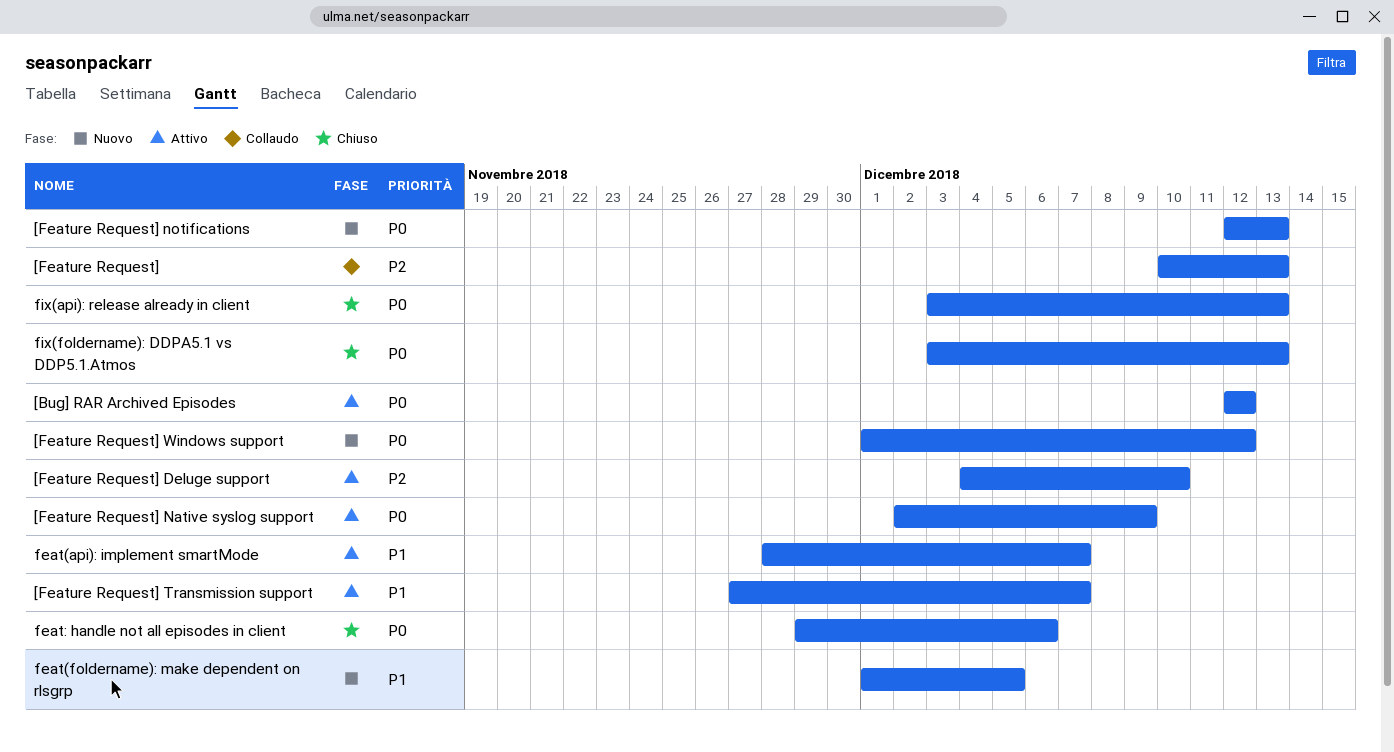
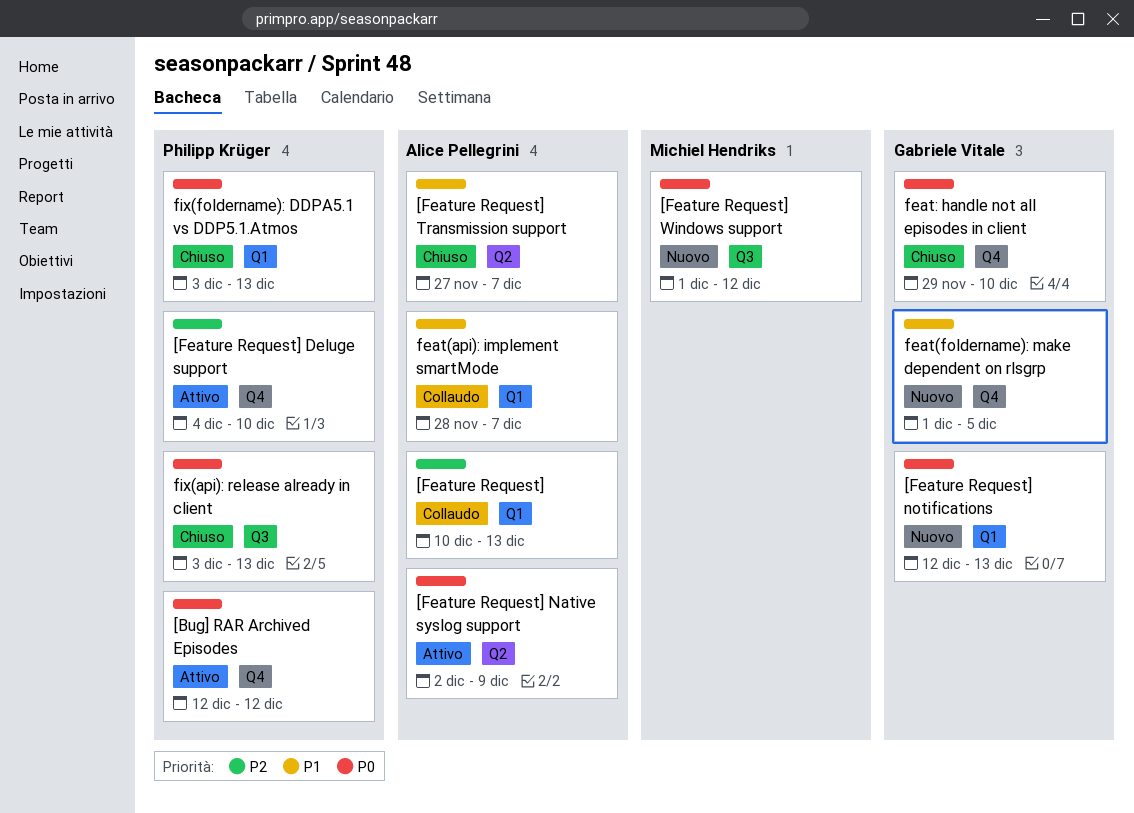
[Feature Request] Transmission support, status: Attivo -> Chiuso
feat(api): implement smartMode, status: Attivo -> Collaudo
feat: handle not all episodes in client, due: Dec 6 -> Dec 10

